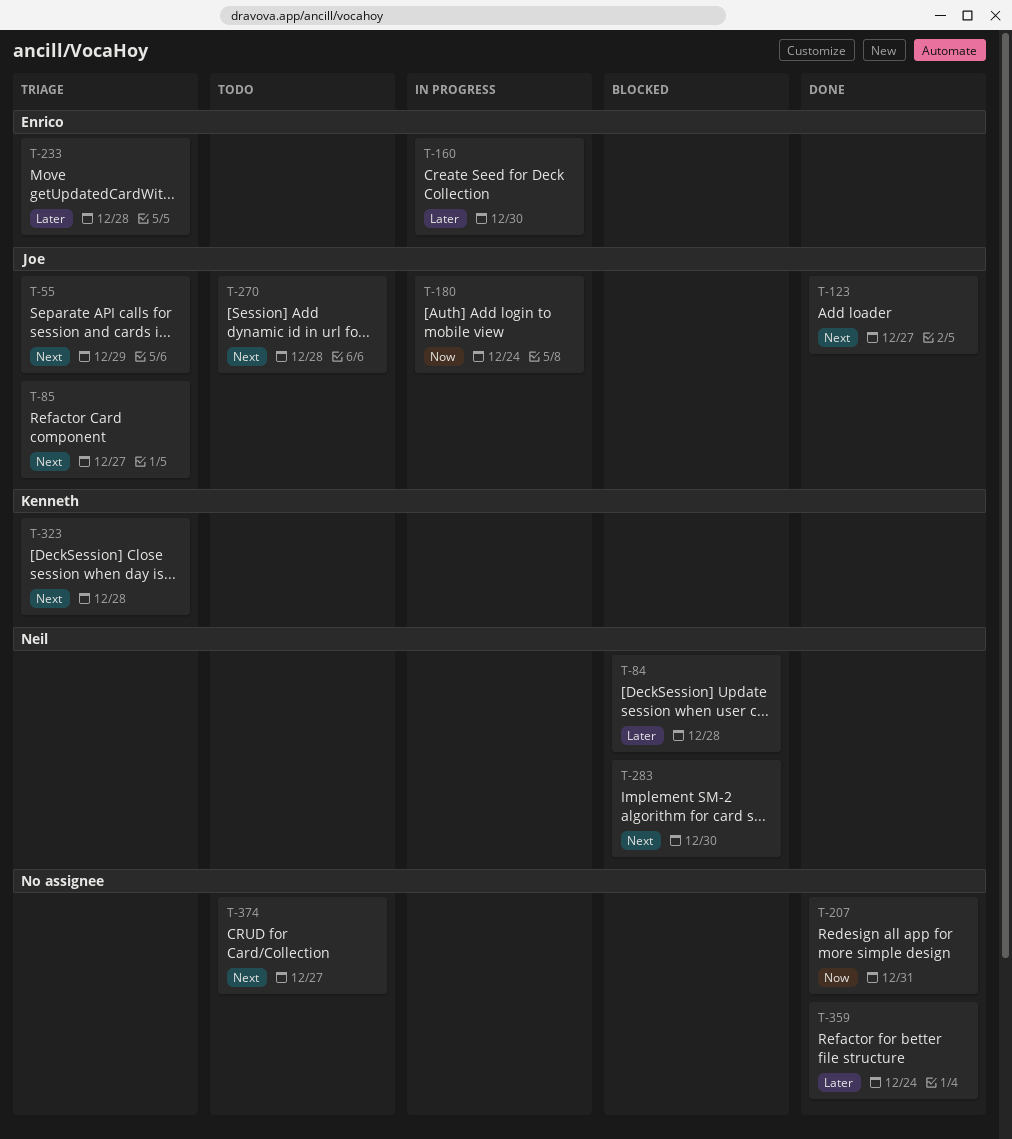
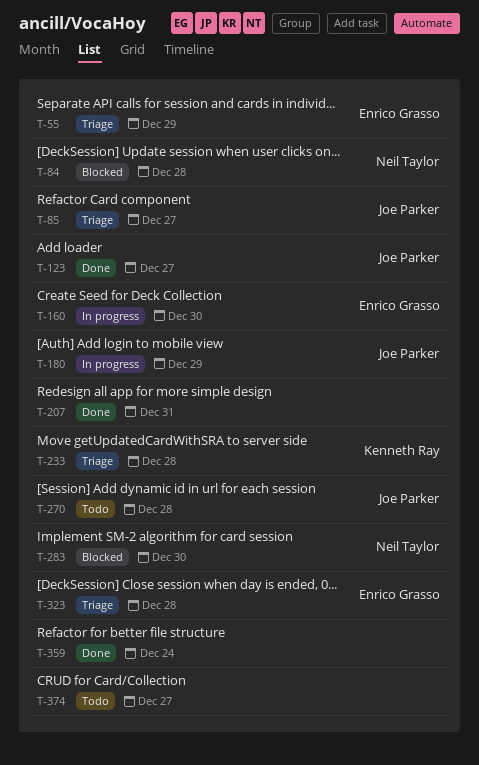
T-55, owner: Joe Parker -> Enrico Grasso
T-180, due: Dec 24 -> Dec 29
T-233, owner: Enrico Grasso -> Kenneth Ray
T-323, owner: Kenneth Ray -> Enrico Grasso

